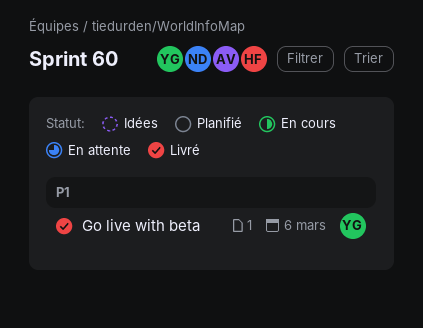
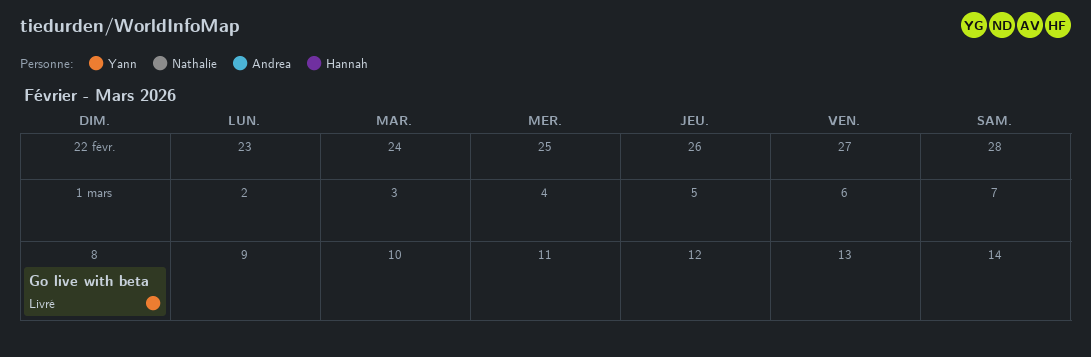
Go live with beta, due: Mar 6 -> Mar 8

